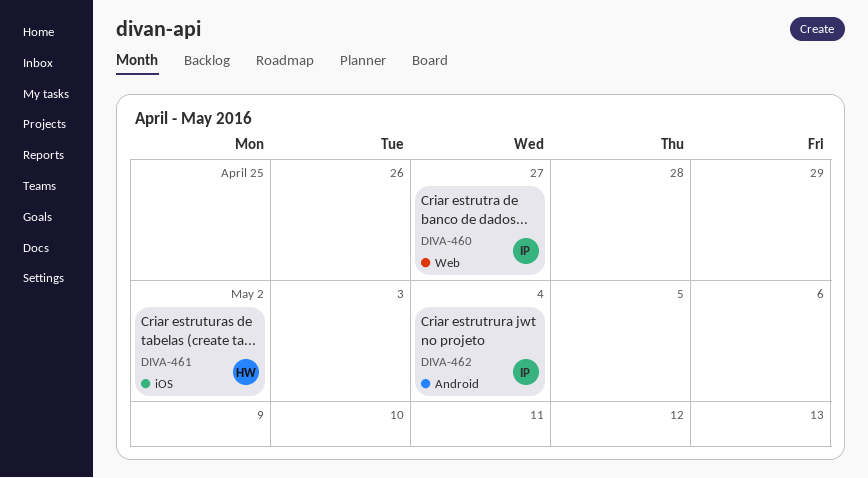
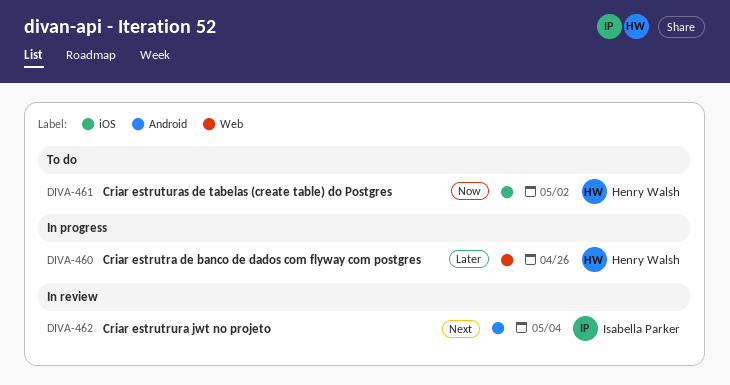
DIVA-460, owner: Isabella Parker -> Henry Walsh
DIVA-460, due: Apr 27 -> Apr 26

